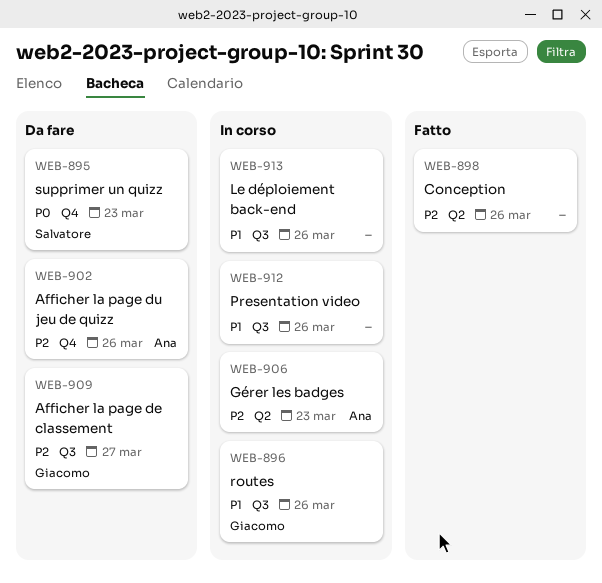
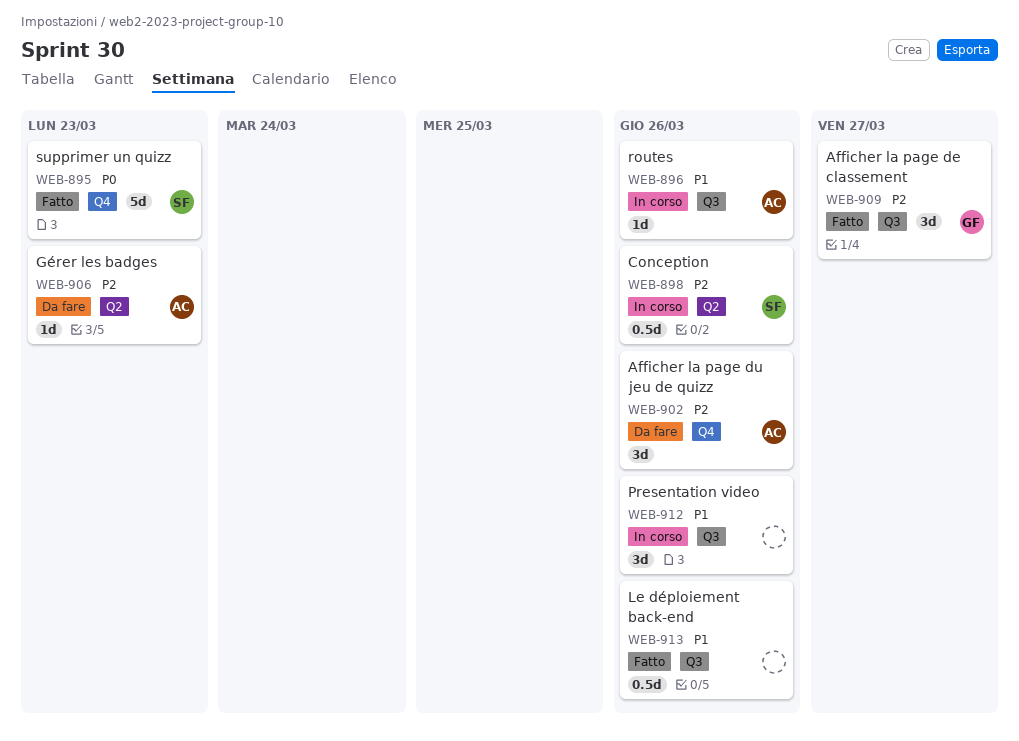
WEB-895, status: Da fare -> Fatto
WEB-896, owner: Giacomo -> Ana
WEB-898, status: Fatto -> In corso
WEB-898, owner: none -> Salvatore
WEB-906, status: In corso -> Da fare
WEB-909, status: Da fare -> Fatto
WEB-913, status: In corso -> Fatto

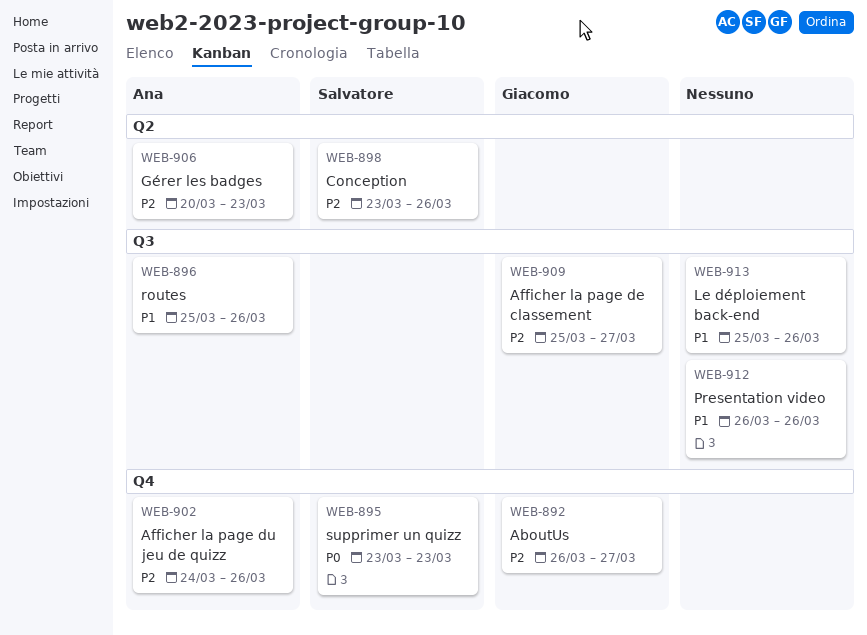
WEB-892: none -> present

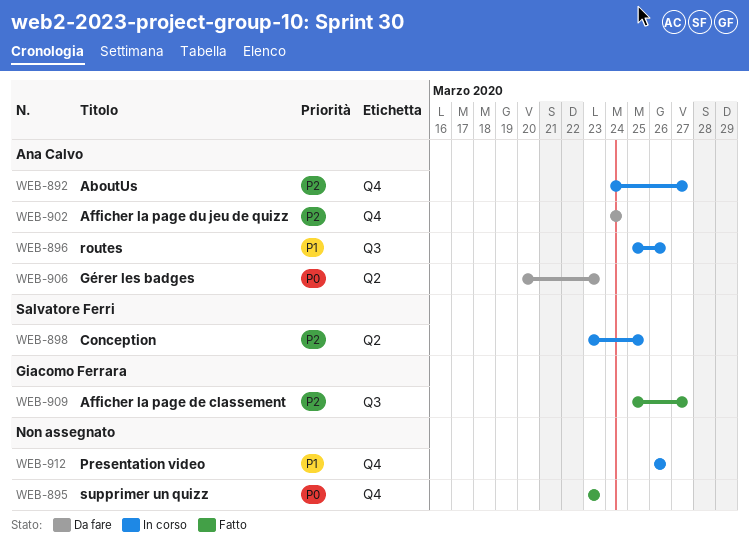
WEB-892, owner: Giacomo Ferrara -> Ana Calvo
WEB-892, start: Mar 26 -> Mar 24
WEB-895, owner: Salvatore Ferri -> none
WEB-898, due: Mar 26 -> Mar 25
WEB-902, due: Mar 26 -> Mar 24
WEB-906, priority: P2 -> P0
WEB-912, label: Q3 -> Q4
WEB-913: present -> none

